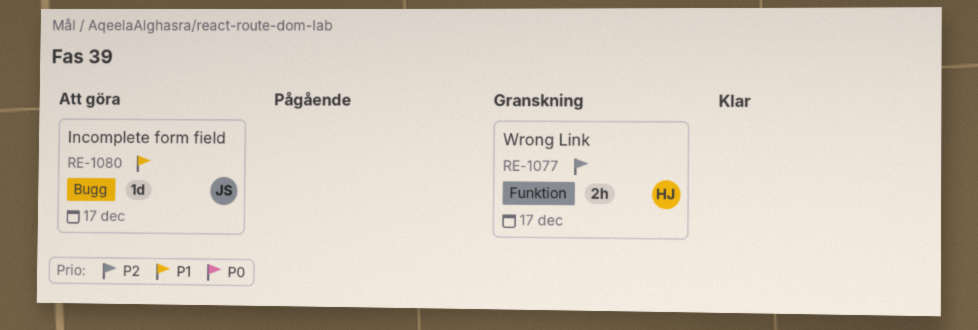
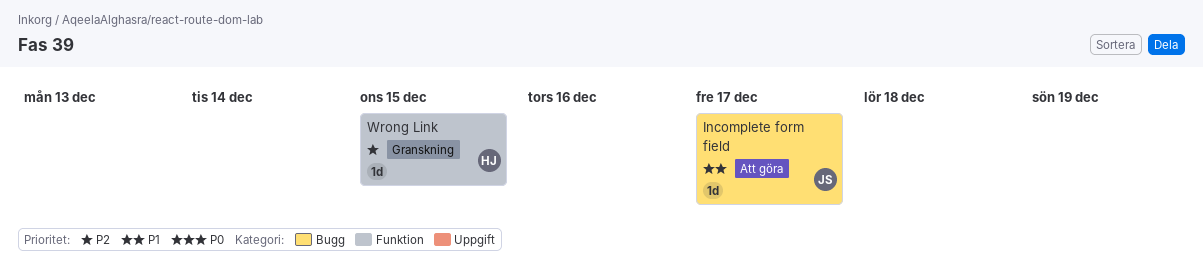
Wrong Link, estimate: 2h -> 1d
Wrong Link, due: Dec 17 -> Dec 15

